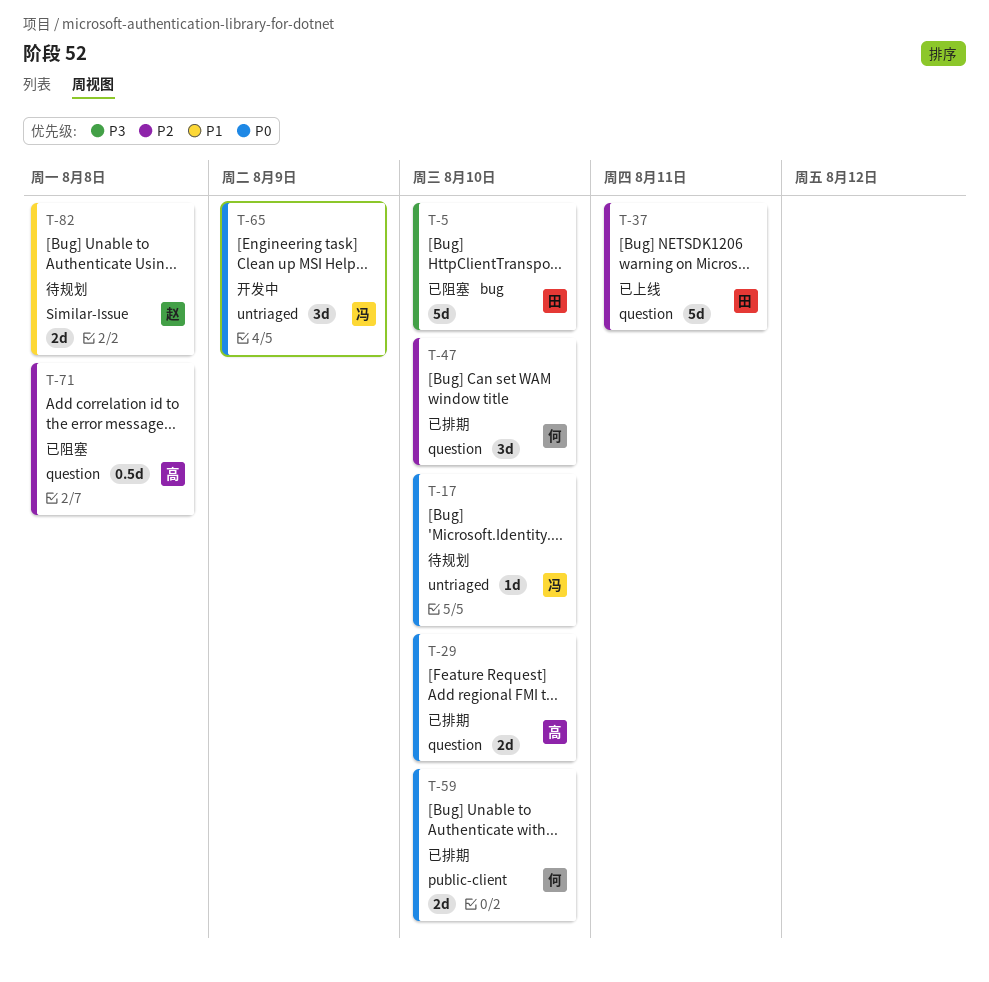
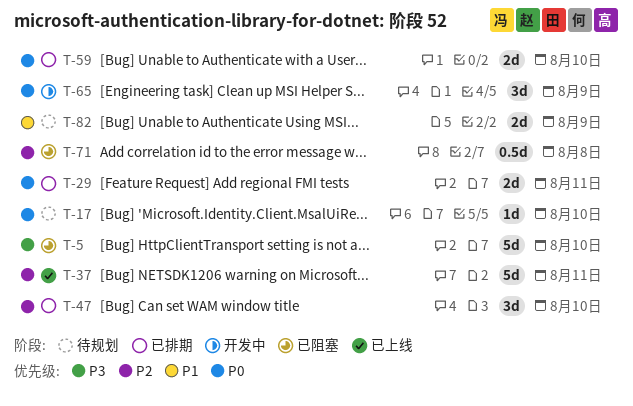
T-29, due: Aug 10 -> Aug 11
T-82, due: Aug 8 -> Aug 9

